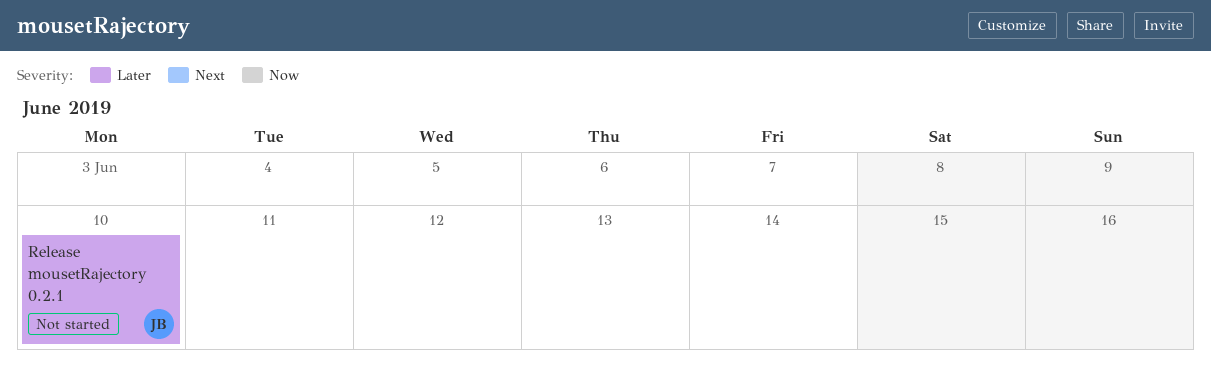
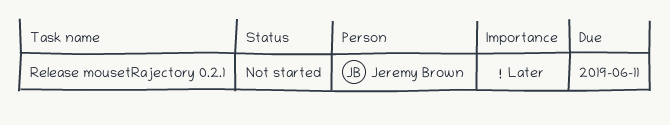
Release mousetRajectory 0.2.1, due: Jun 10 -> Jun 11

